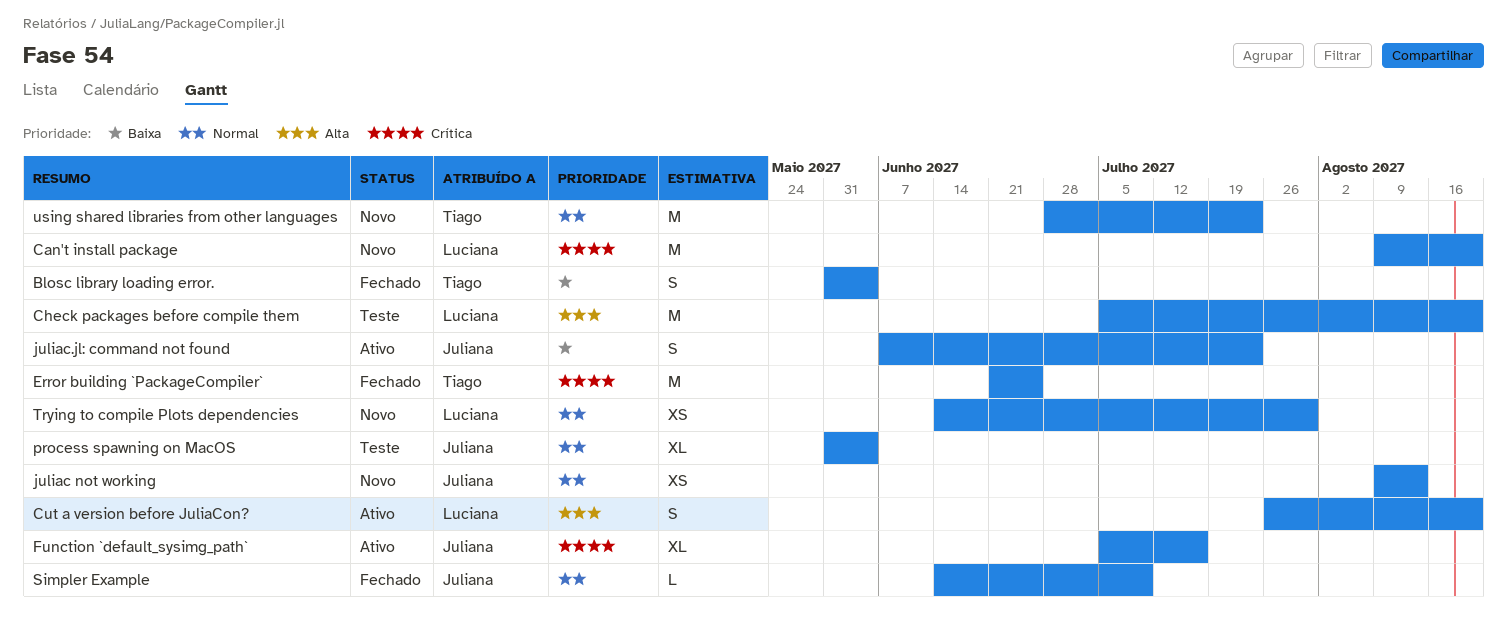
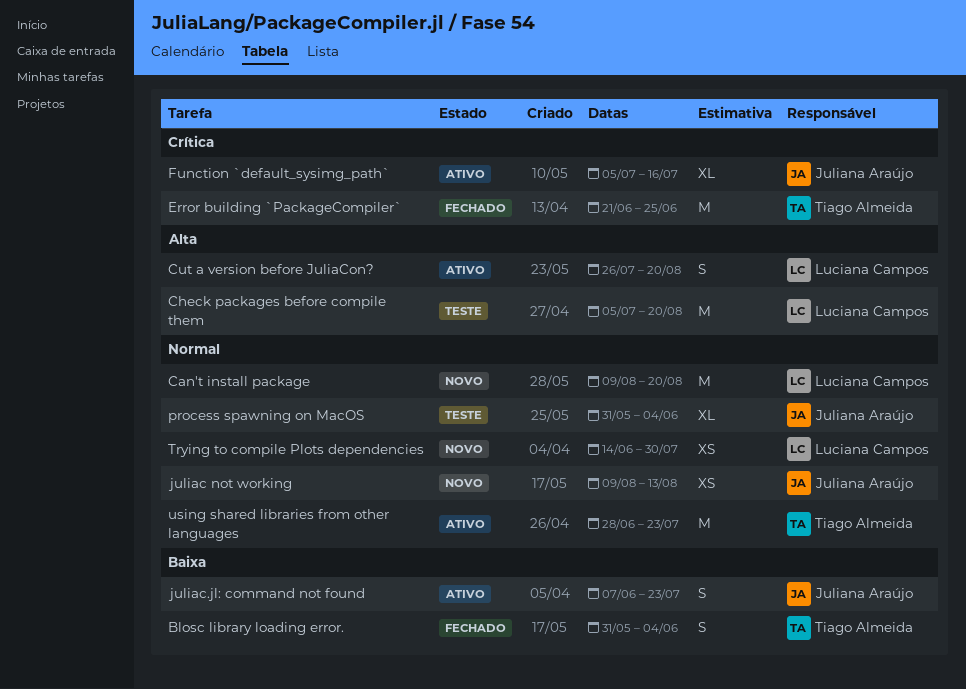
Can't install package, priority: Crítica -> Normal
Simpler Example: present -> none
using shared libraries from other languages, status: Novo -> Ativo

